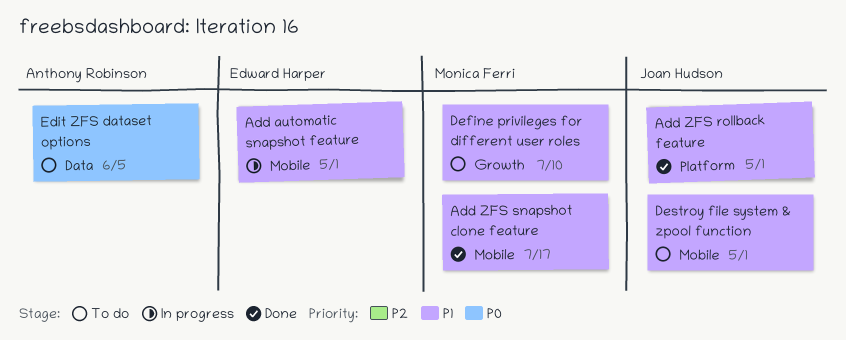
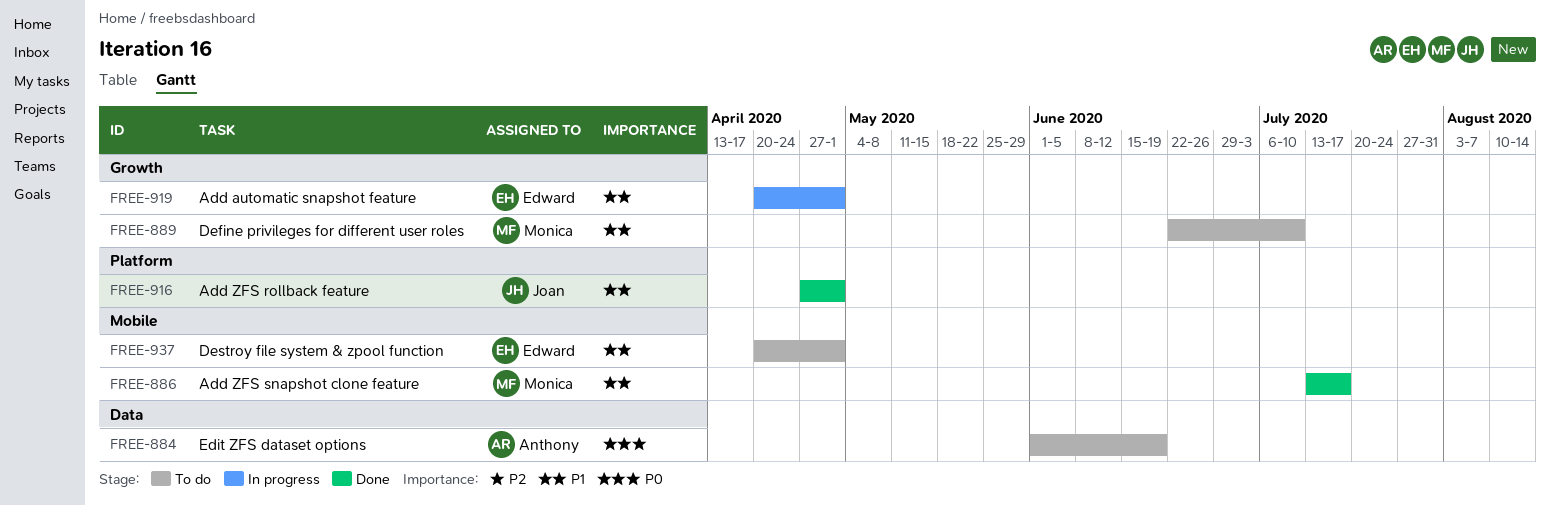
Add automatic snapshot feature, label: Mobile -> Growth
Destroy file system & zpool function, owner: Joan Hudson -> Edward Harper
Edit ZFS dataset options, due: Jun 5 -> Jun 19

